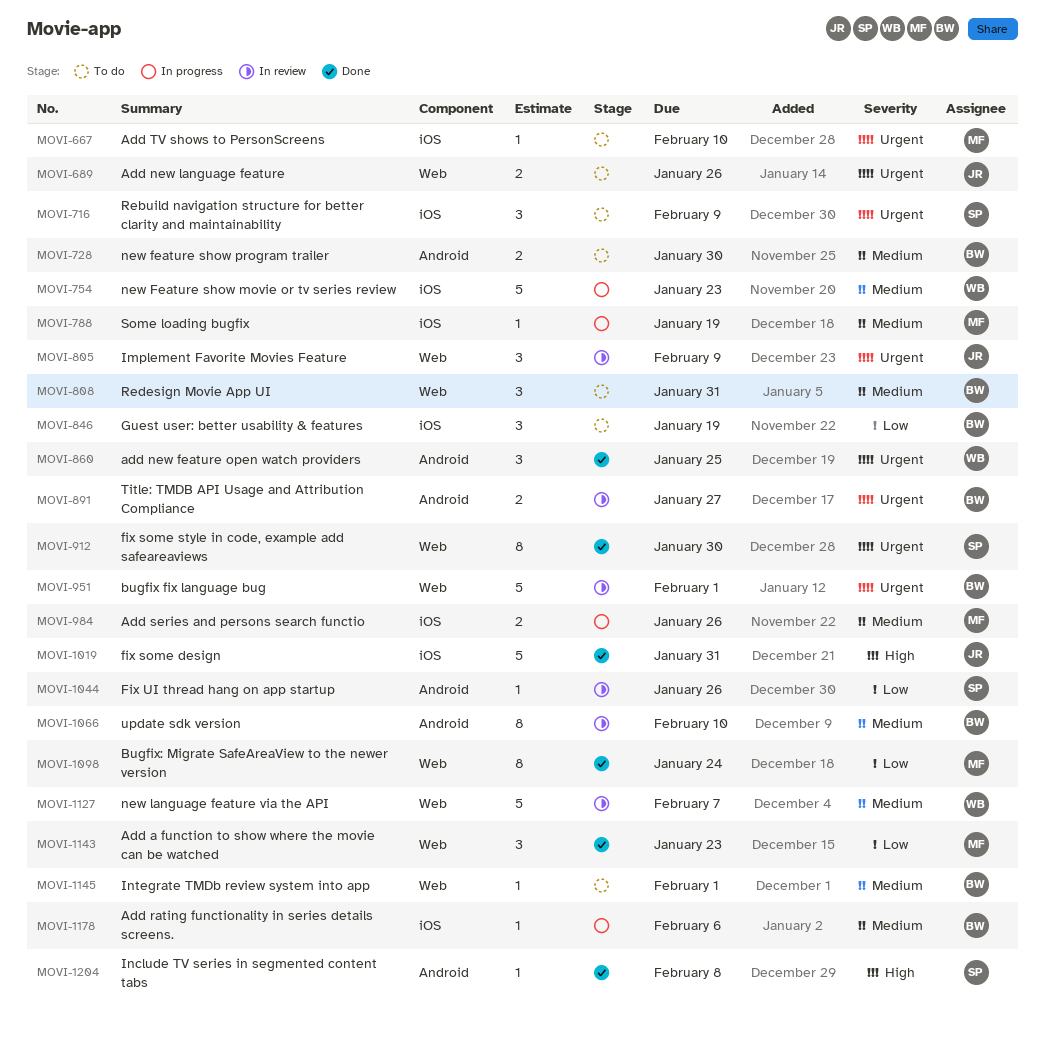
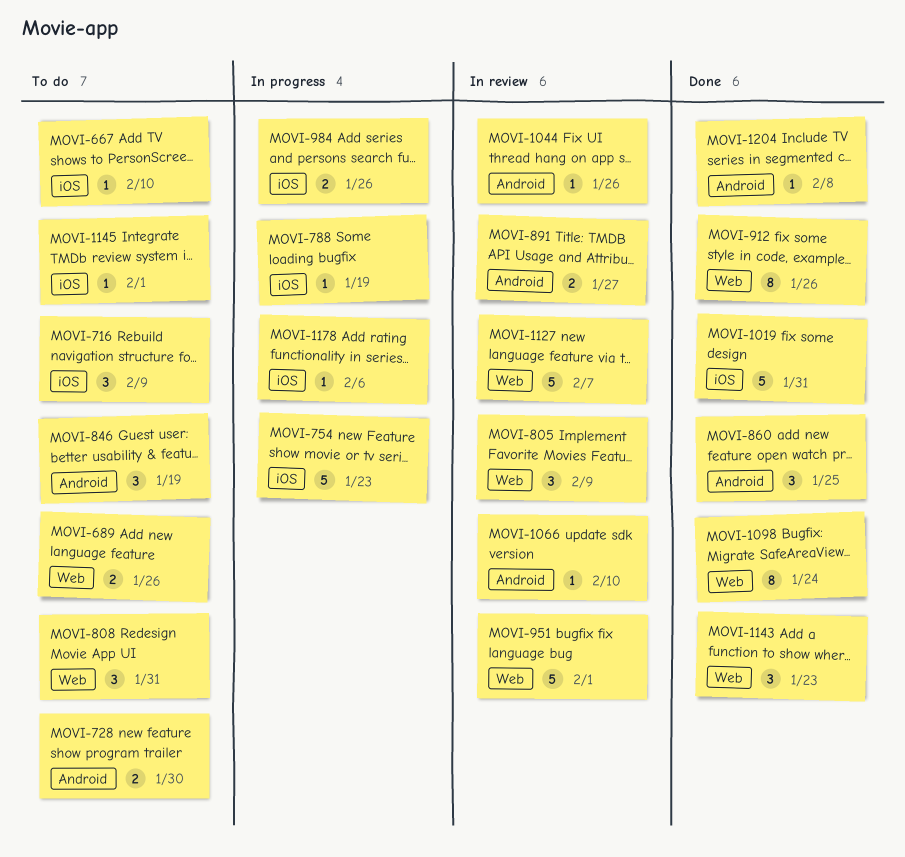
MOVI-846, label: iOS -> Android
MOVI-912, due: Jan 30 -> Jan 26
MOVI-1066, estimate: 8 -> 1
MOVI-1145, label: Web -> iOS

